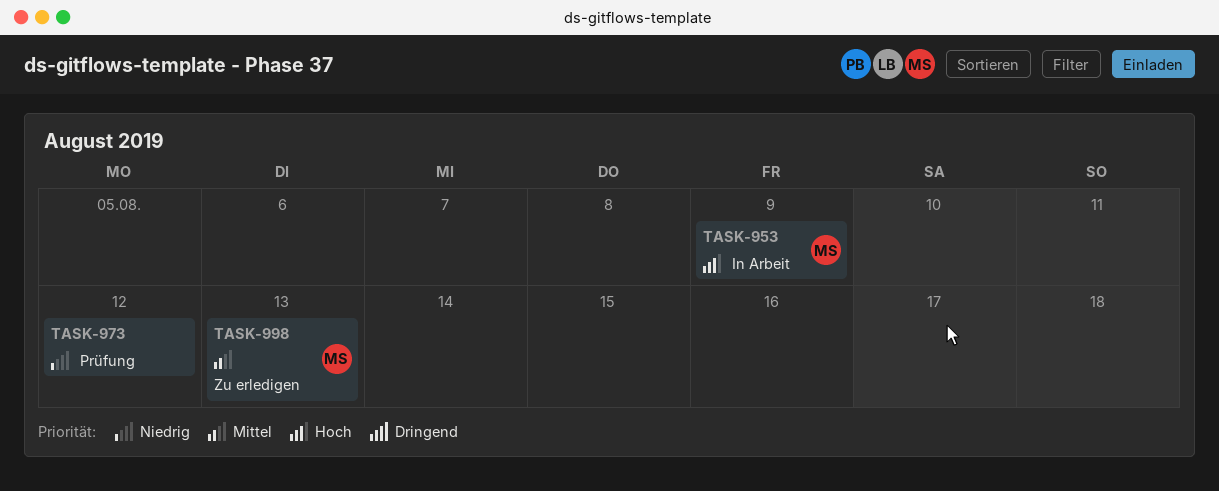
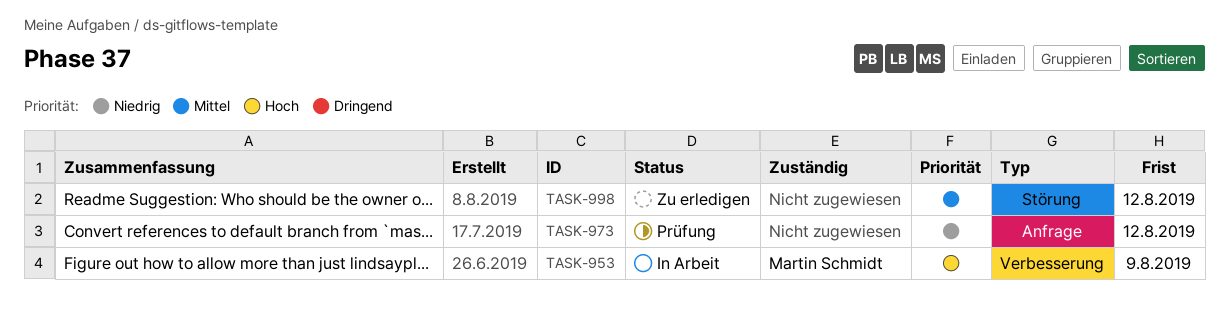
TASK-998, owner: Martin Schmidt -> none
TASK-998, due: Aug 13 -> Aug 12

